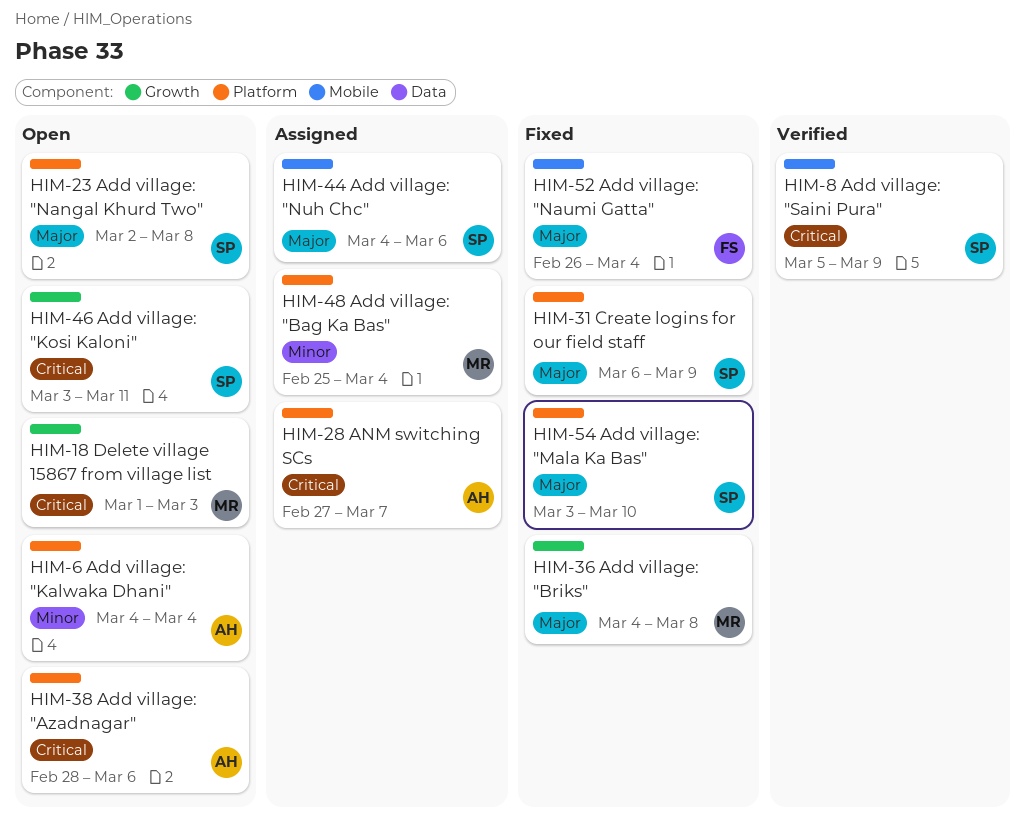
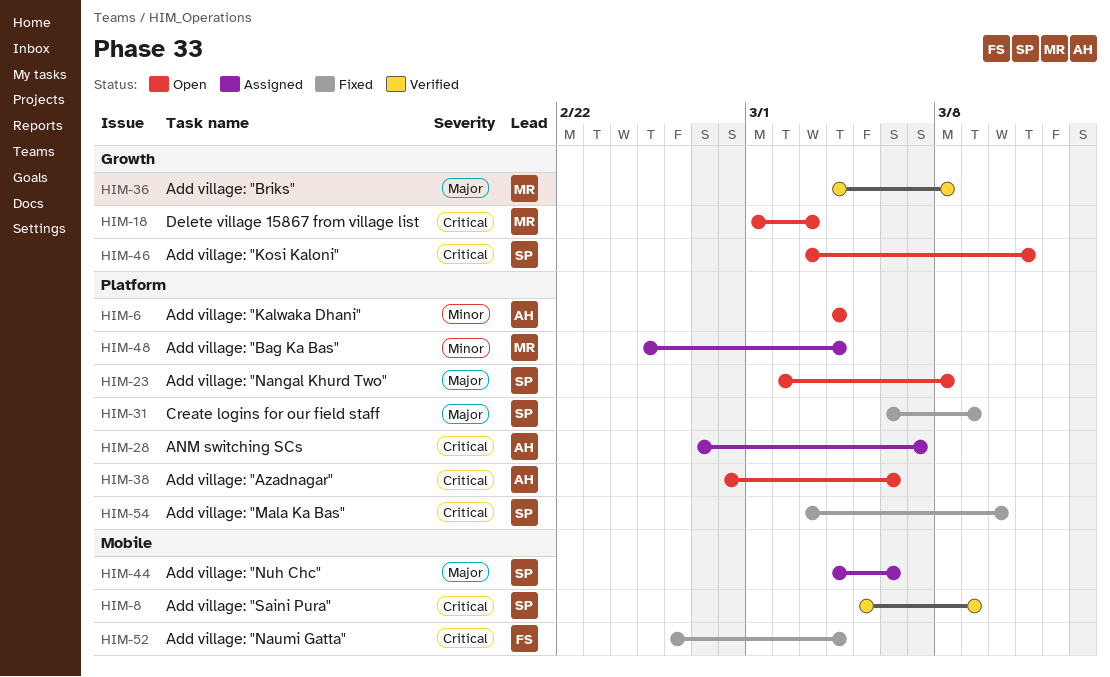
HIM-36, status: Fixed -> Verified
HIM-52, priority: Major -> Critical
HIM-54, priority: Major -> Critical

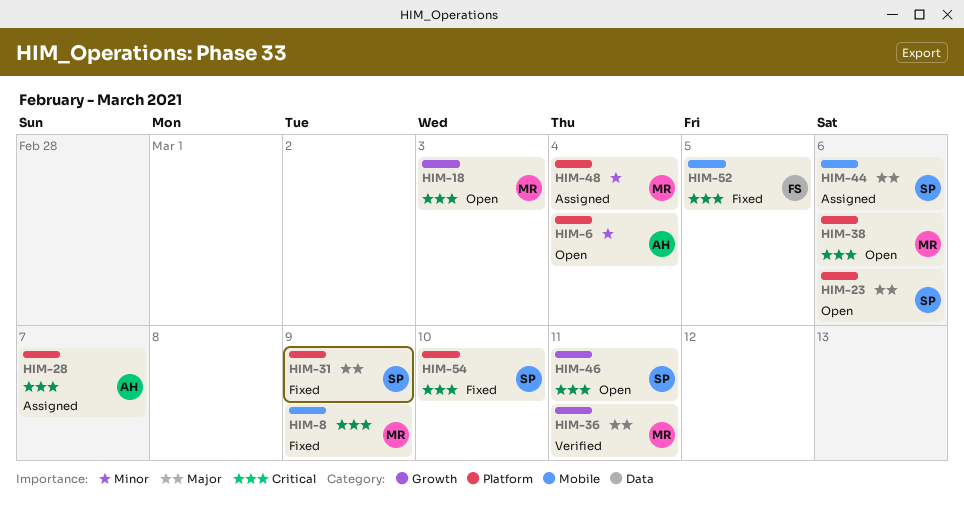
HIM-8, status: Verified -> Fixed
HIM-8, owner: SP -> MR
HIM-23, due: Mar 8 -> Mar 6
HIM-36, due: Mar 8 -> Mar 11
HIM-38, owner: AH -> MR
HIM-52, due: Mar 4 -> Mar 5

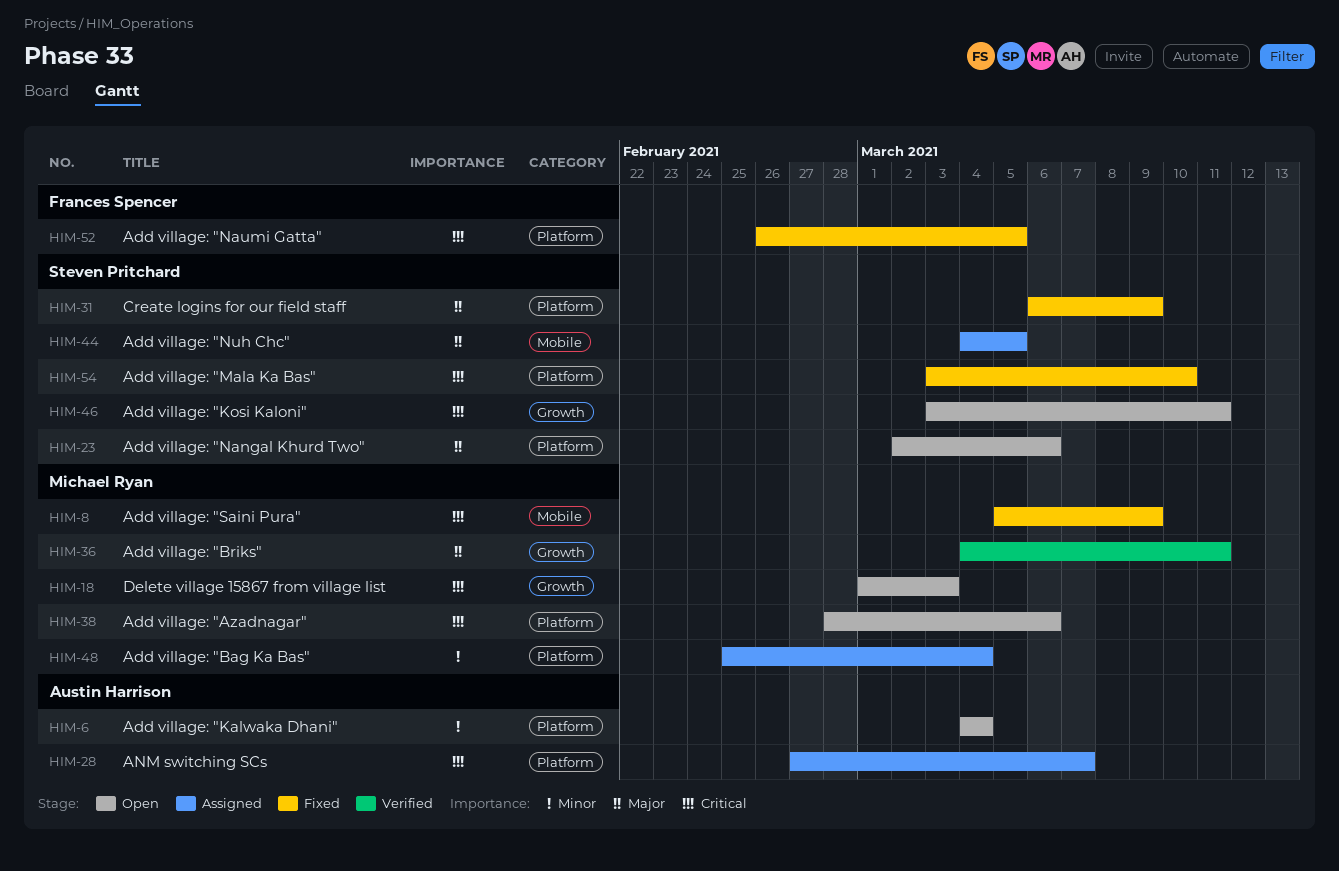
HIM-44, due: Mar 6 -> Mar 5
HIM-52, label: Mobile -> Platform

